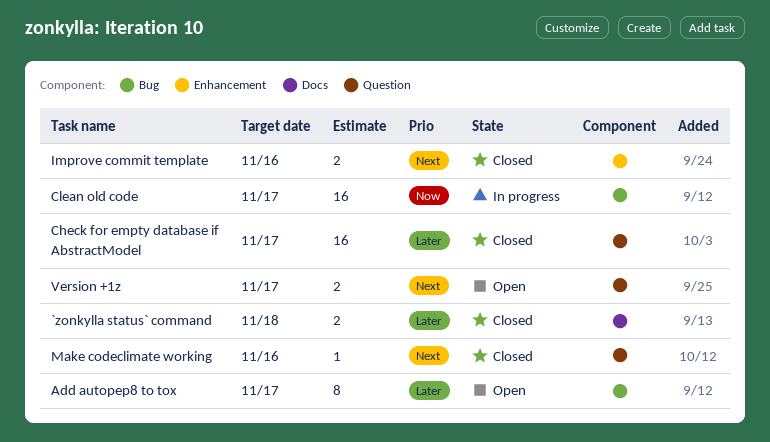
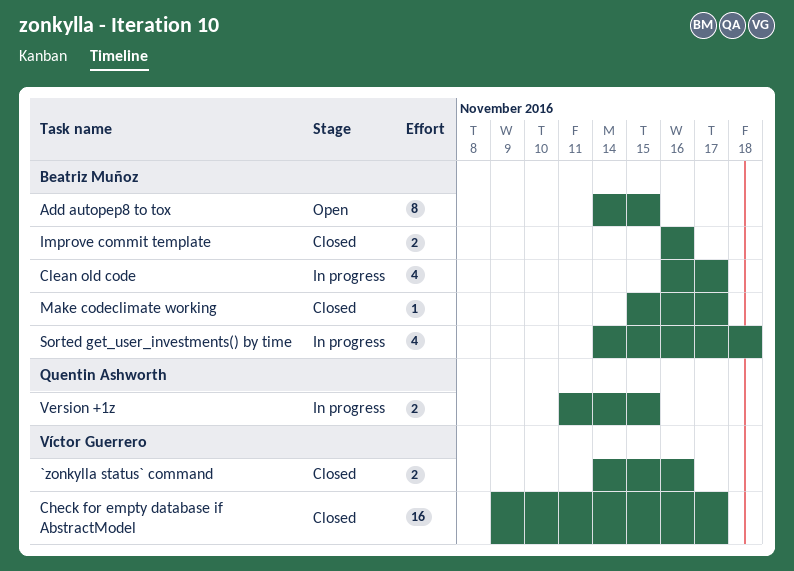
`zonkylla status` command, due: Nov 18 -> Nov 16
Add autopep8 to tox, due: Nov 17 -> Nov 15
Clean old code, estimate: 16 -> 4
Make codeclimate working, due: Nov 16 -> Nov 17
Sorted get_user_investments() by time: none -> present
Version +1z, status: Open -> In progress
Version +1z, due: Nov 17 -> Nov 15

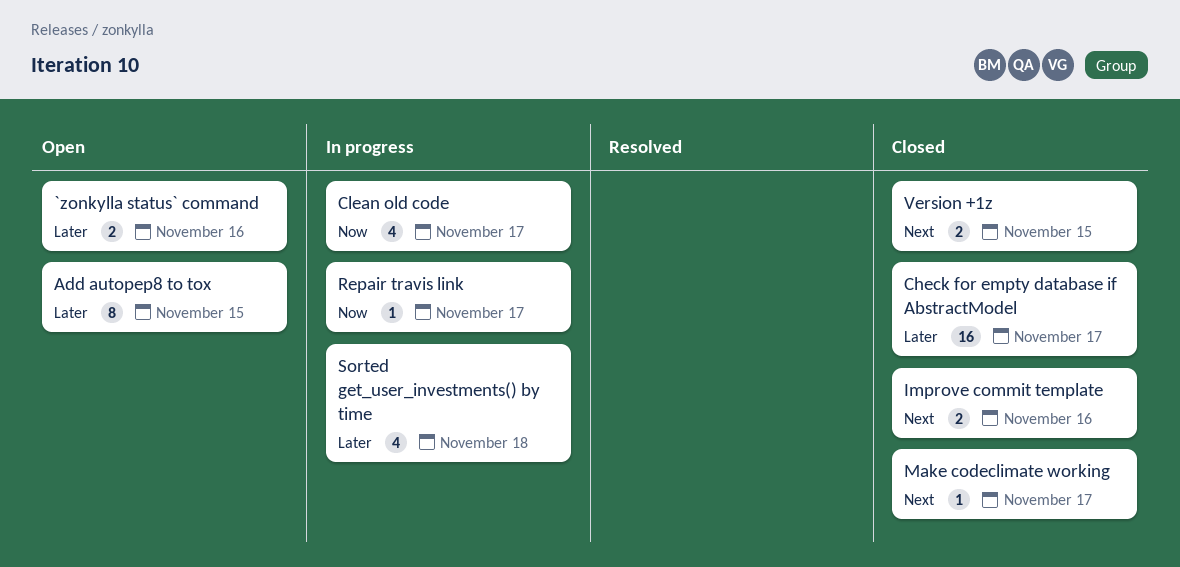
`zonkylla status` command, status: Closed -> Open
Repair travis link: none -> present
Version +1z, status: In progress -> Closed

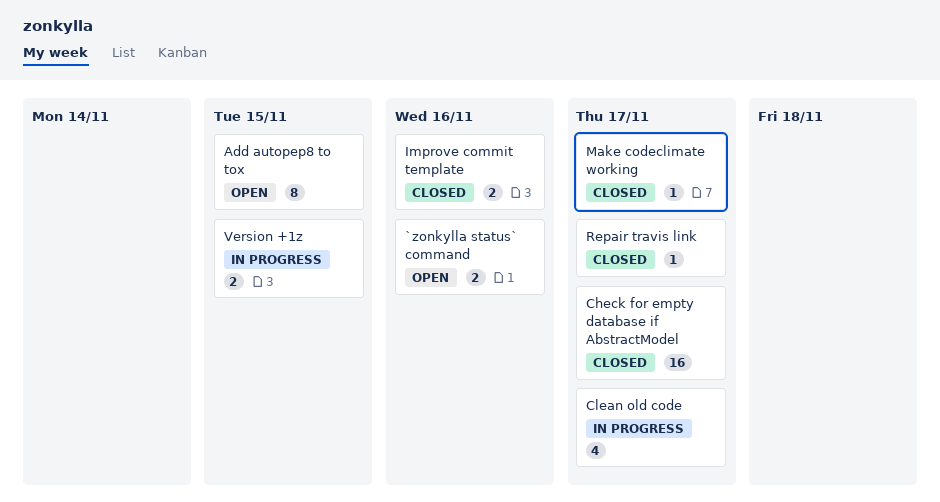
Repair travis link, status: In progress -> Closed
Sorted get_user_investments() by time: present -> none
Version +1z, status: Closed -> In progress

